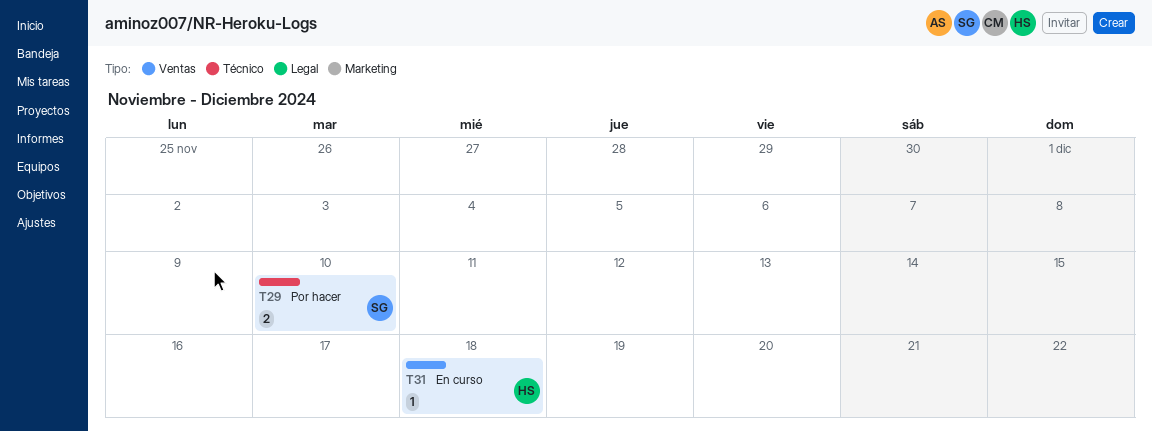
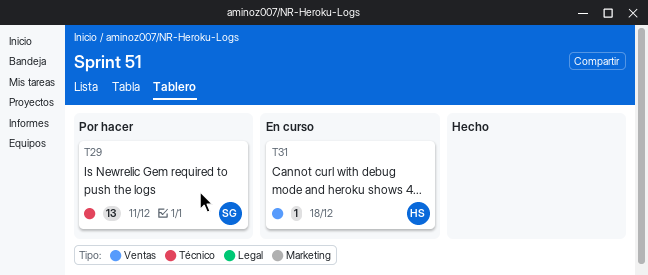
T29, estimate: 2 -> 13
T29, due: Dec 10 -> Dec 11

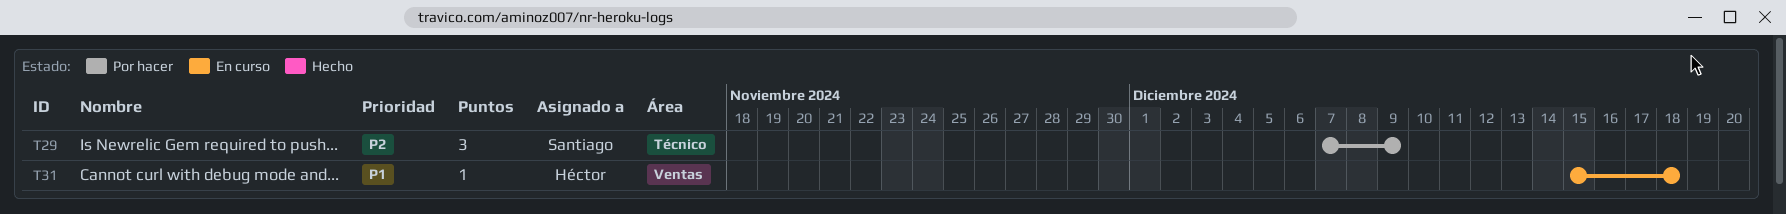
T29, estimate: 13 -> 3
T29, due: Dec 11 -> Dec 9

